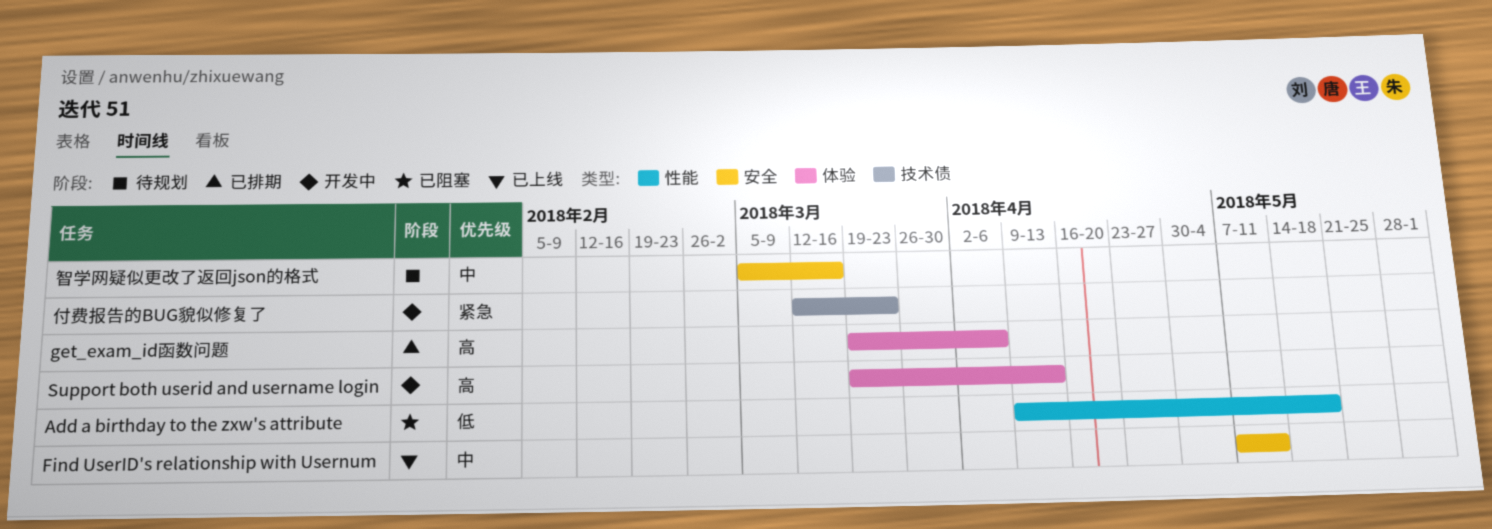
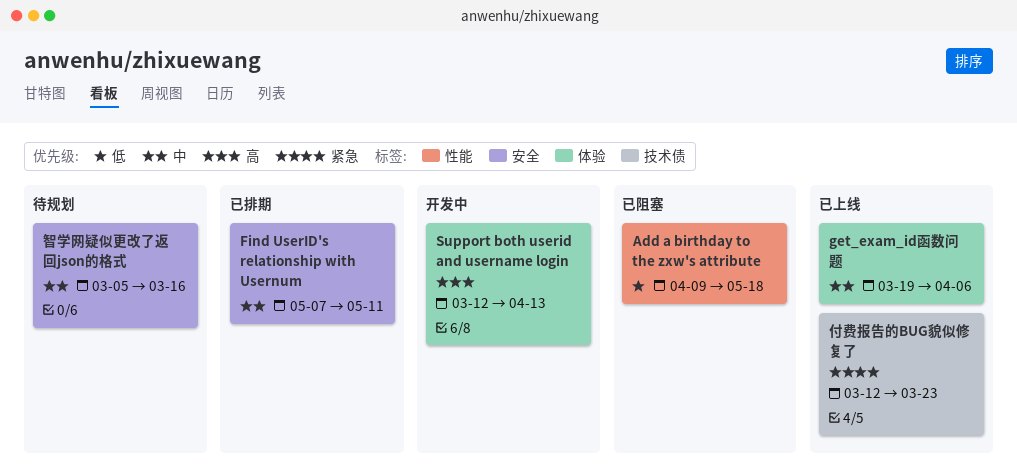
Find UserID's relationship with Usernum, status: 已上线 -> 已排期
get_exam_id函数问题, status: 已排期 -> 已上线
get_exam_id函数问题, priority: 高 -> 中
Support both userid and username login, start: Mar 19 -> Mar 12
付费报告的BUG貌似修复了, status: 开发中 -> 已上线

